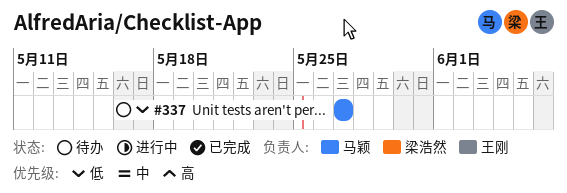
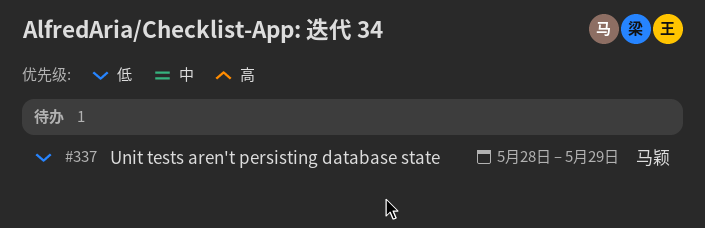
#337, start: May 27 -> May 28
#337, due: May 27 -> May 29

